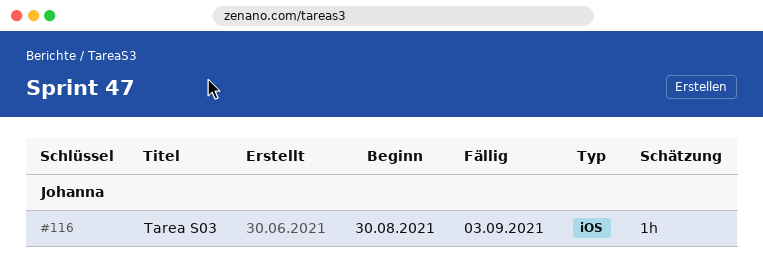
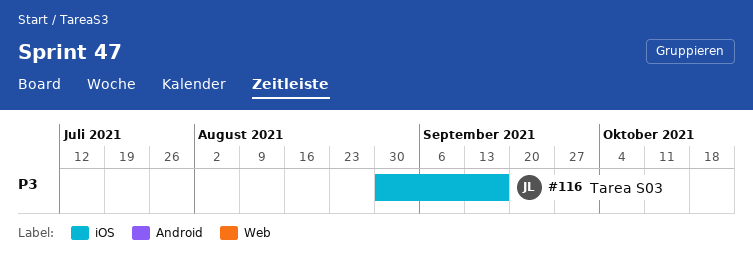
#116, due: Sep 3 -> Sep 17

